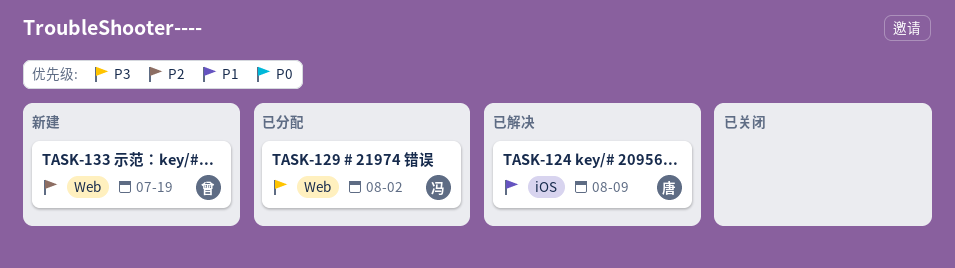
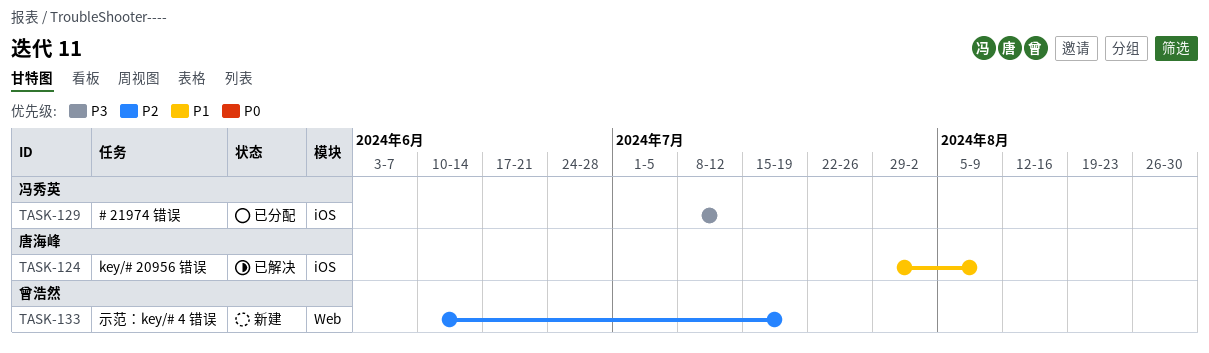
TASK-129, label: Web -> iOS
TASK-129, due: Aug 2 -> Jul 12

